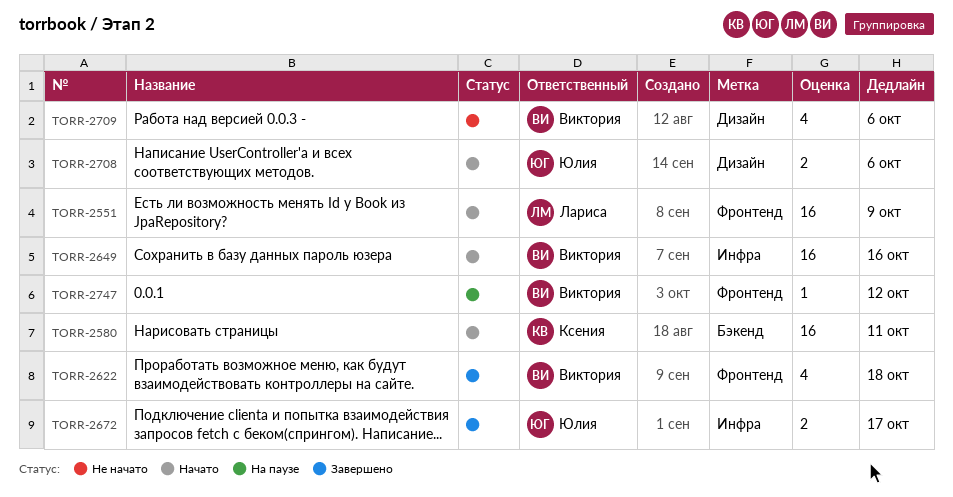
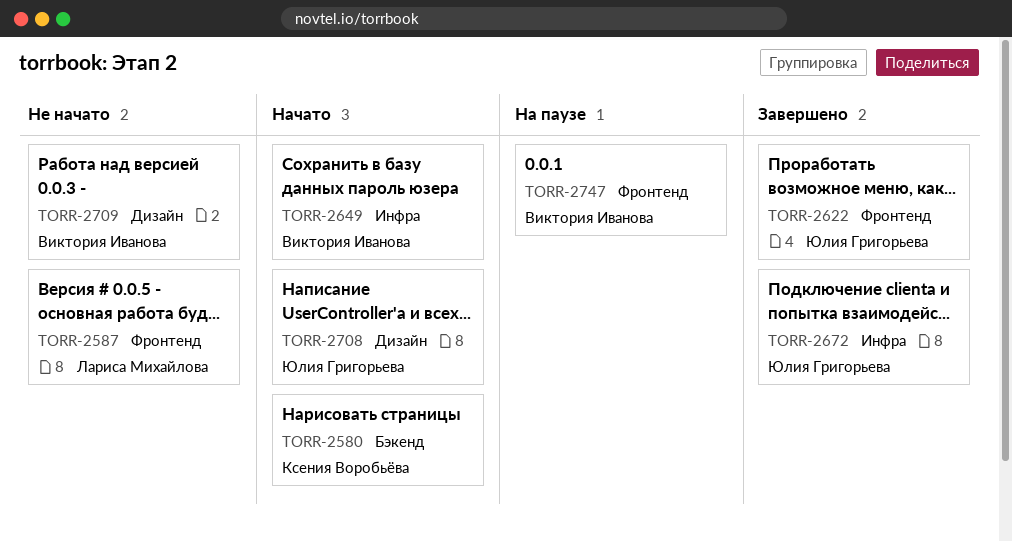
TORR-2551: present -> none
TORR-2587: none -> present
TORR-2622, owner: Виктория Иванова -> Юлия Григорьева

